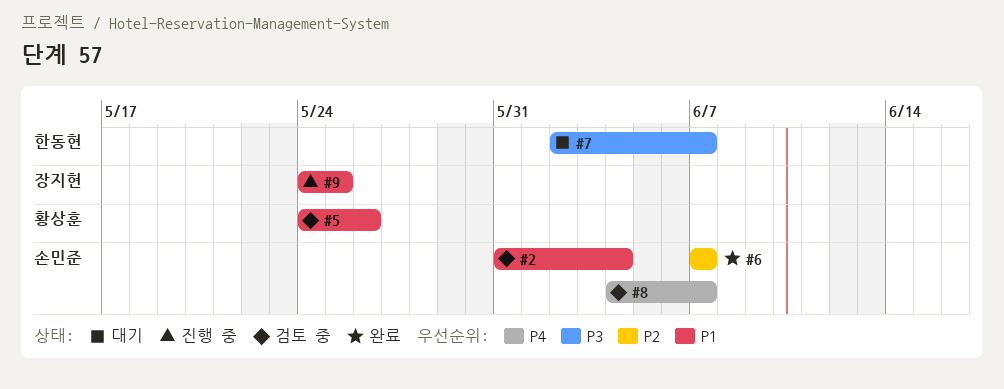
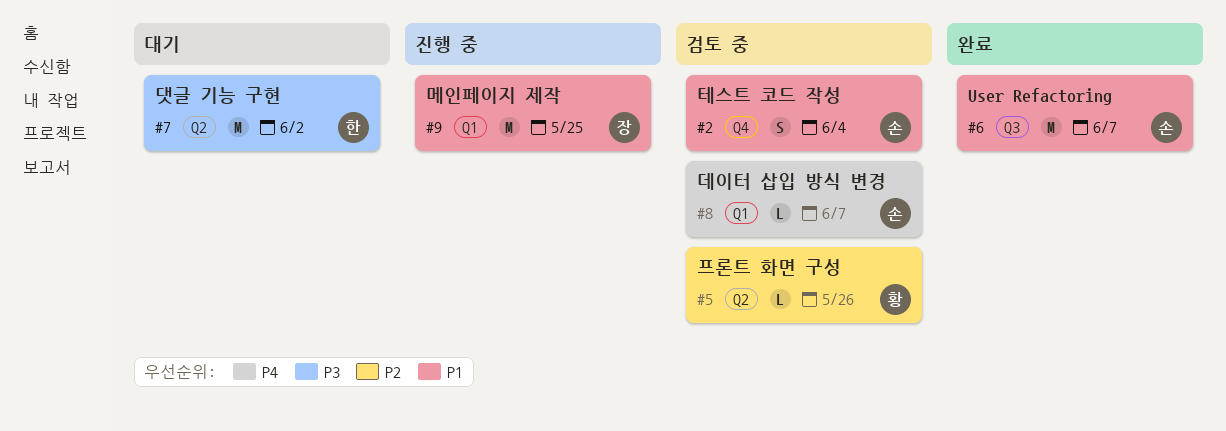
#5, priority: P1 -> P2
#6, priority: P2 -> P1
#7, due: Jun 7 -> Jun 2

